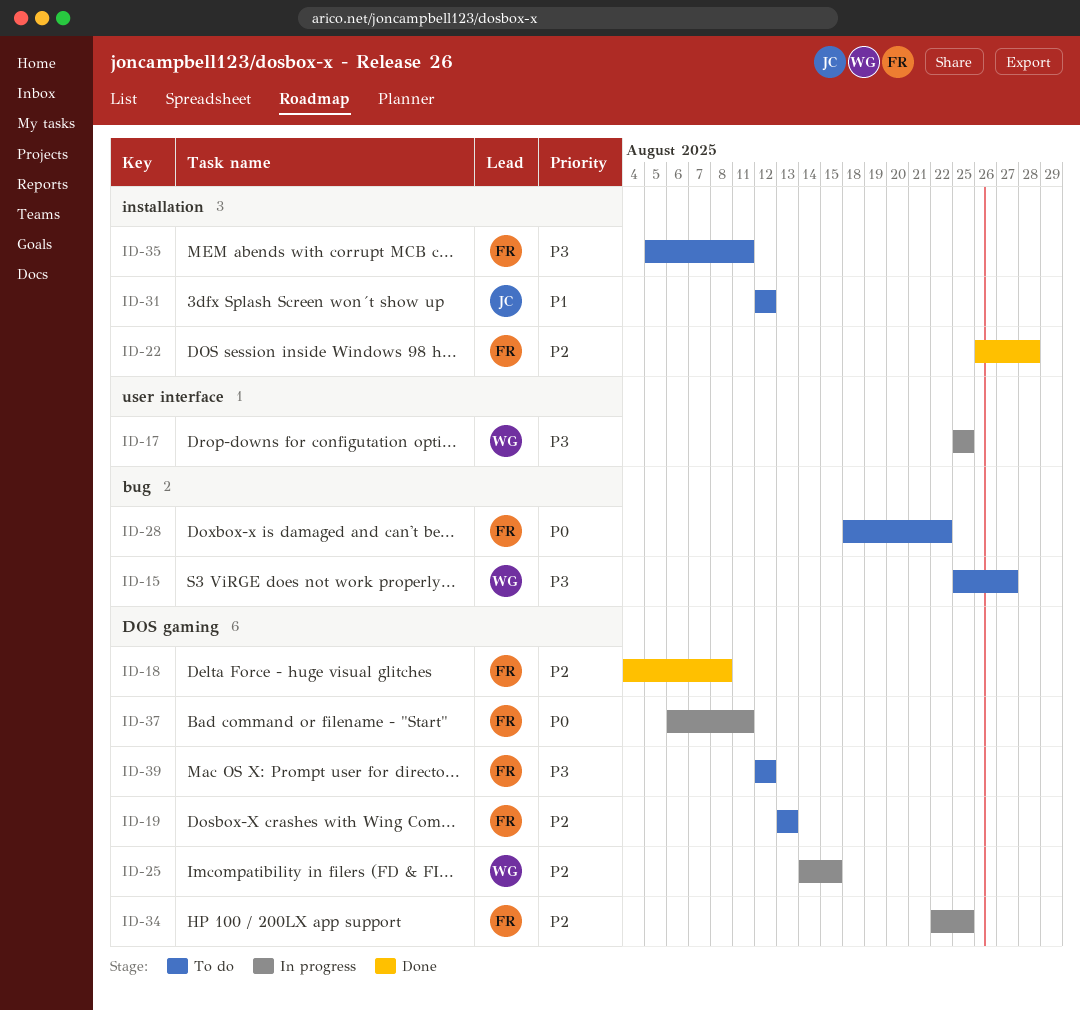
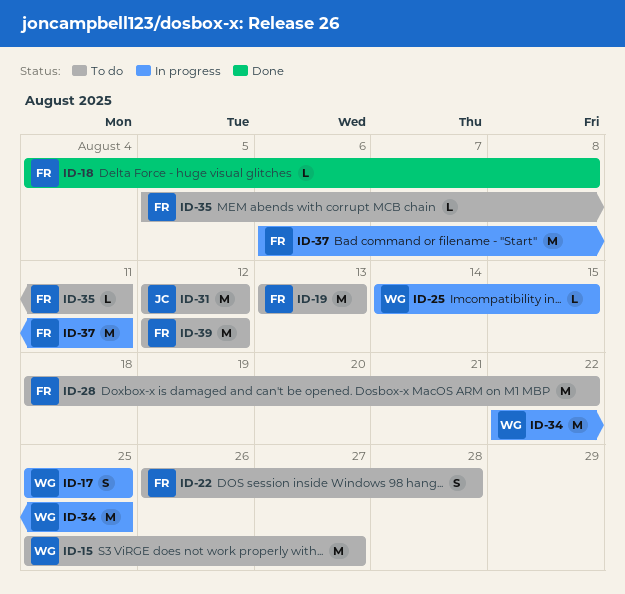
ID-22, status: Done -> To do
ID-34, owner: FR -> WG

